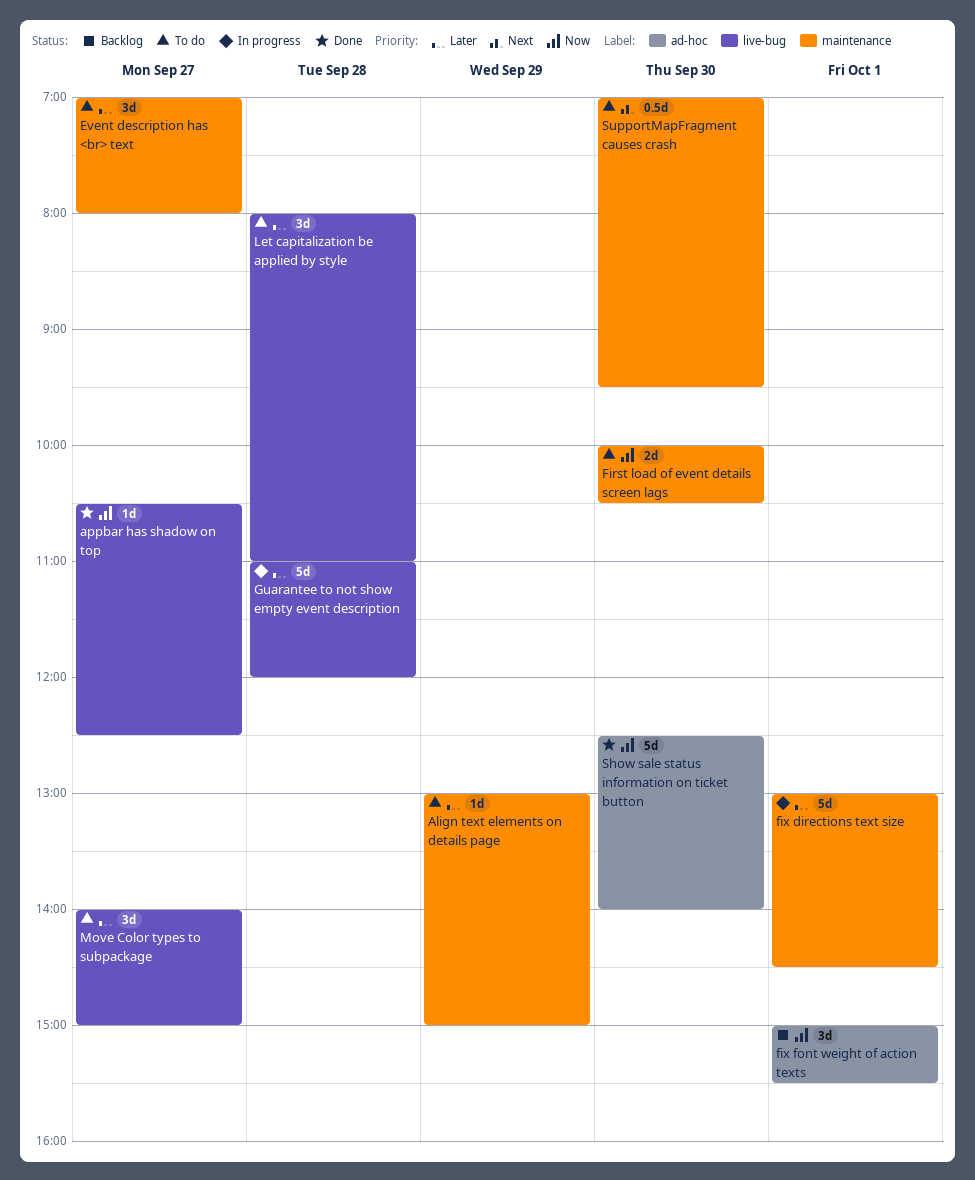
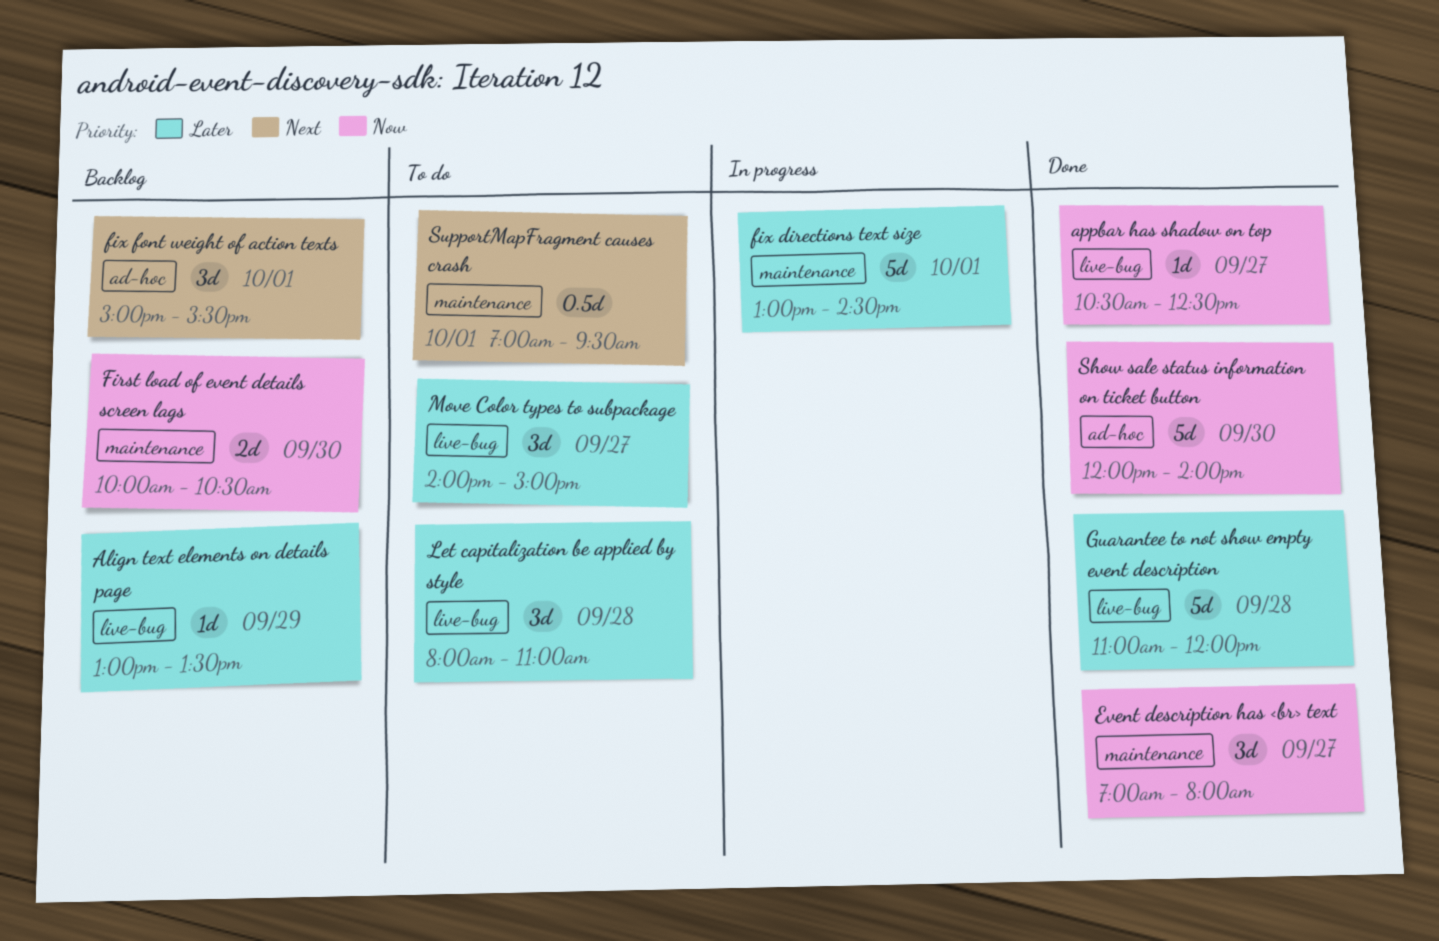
Align text elements on details page, status: To do -> Backlog
Align text elements on details page, label: maintenance -> live-bug
Align text elements on details page, ends: 15:00 -> 13:30
Event description has <br> text, status: To do -> Done
Event description has <br> text, priority: Later -> Now
First load of event details screen lags, status: To do -> Backlog
fix font weight of action texts, priority: Now -> Next
Guarantee to not show empty event description, status: In progress -> Done
Show sale status information on ticket button, begins: 12:30 -> 12:00
SupportMapFragment causes crash, day: Sep 30 -> Oct 1

